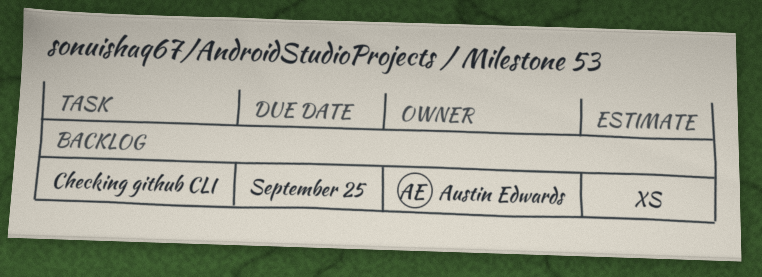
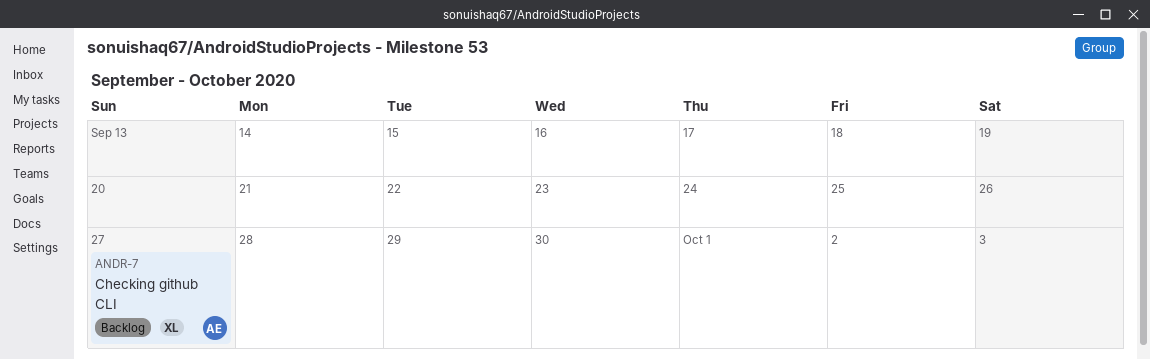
Checking github CLI, estimate: XS -> XL
Checking github CLI, due: Sep 25 -> Sep 27

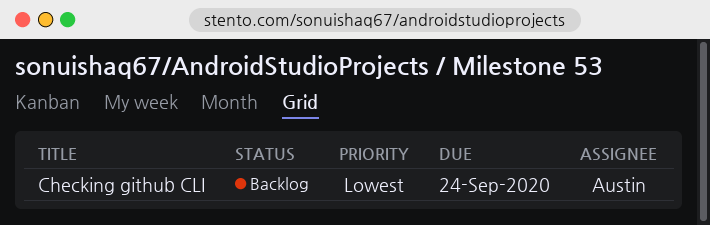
Checking github CLI, due: Sep 27 -> Sep 24

